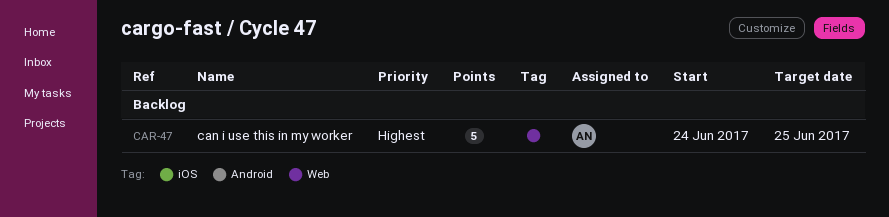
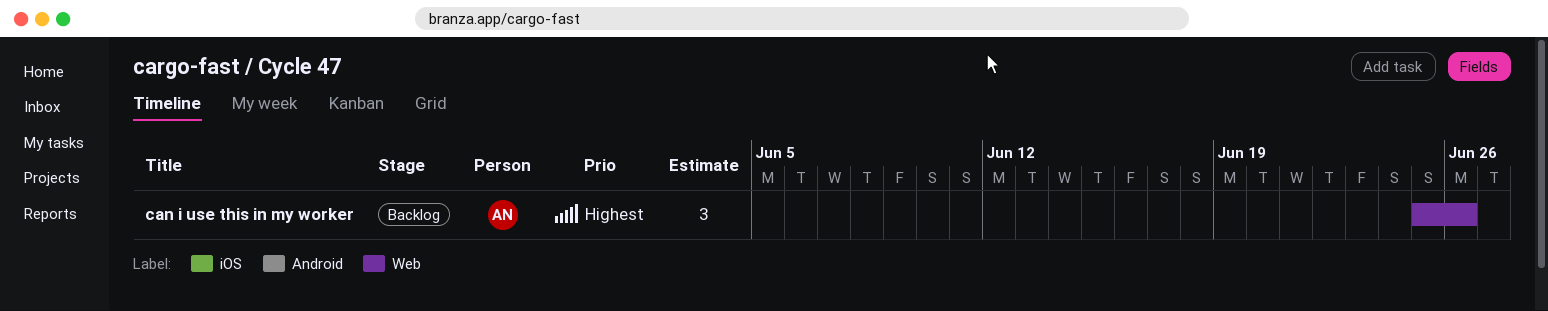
can i use this in my worker, estimate: 5 -> 3
can i use this in my worker, start: Jun 24 -> Jun 25
can i use this in my worker, due: Jun 25 -> Jun 26

